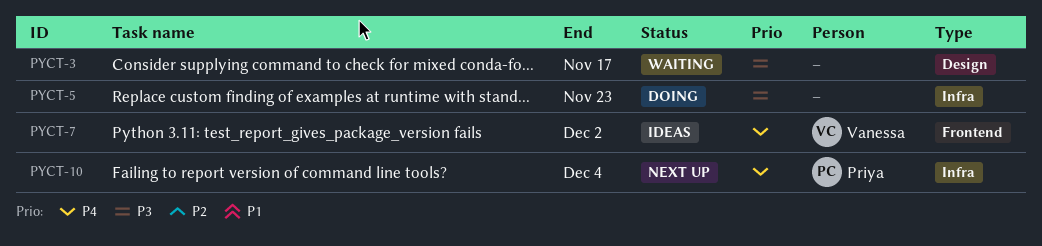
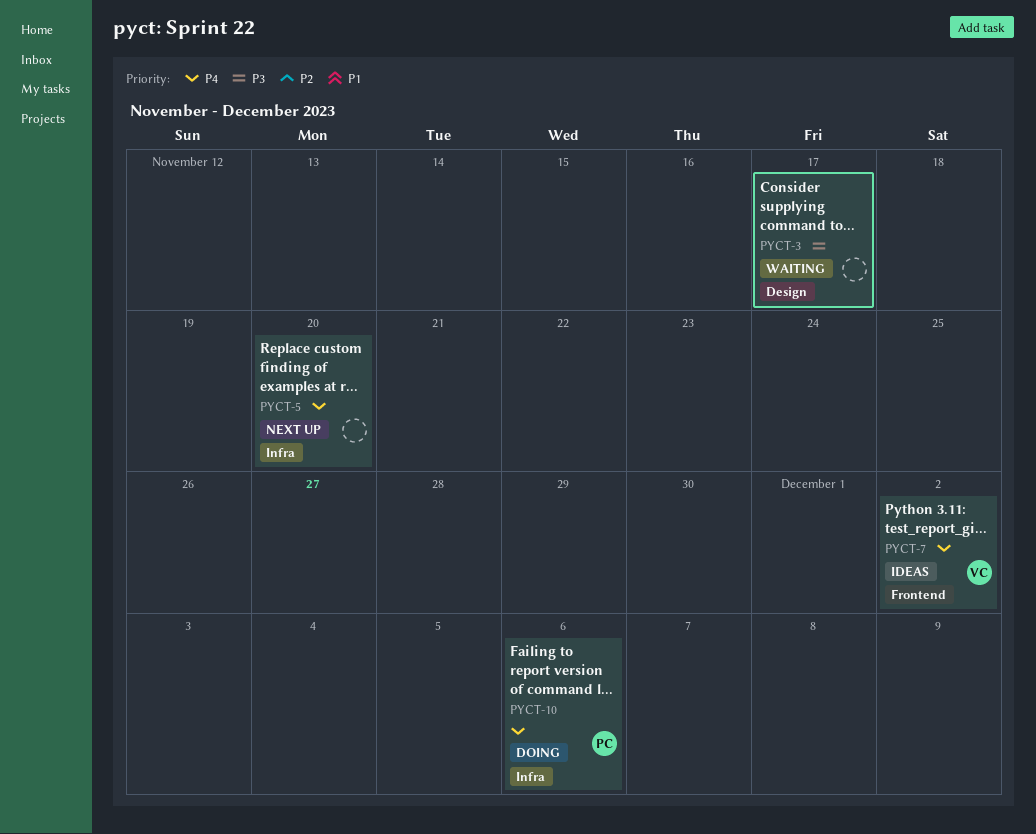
PYCT-5, status: Doing -> Next up
PYCT-5, priority: P3 -> P4
PYCT-5, due: Nov 23 -> Nov 20
PYCT-10, status: Next up -> Doing
PYCT-10, due: Dec 4 -> Dec 6

